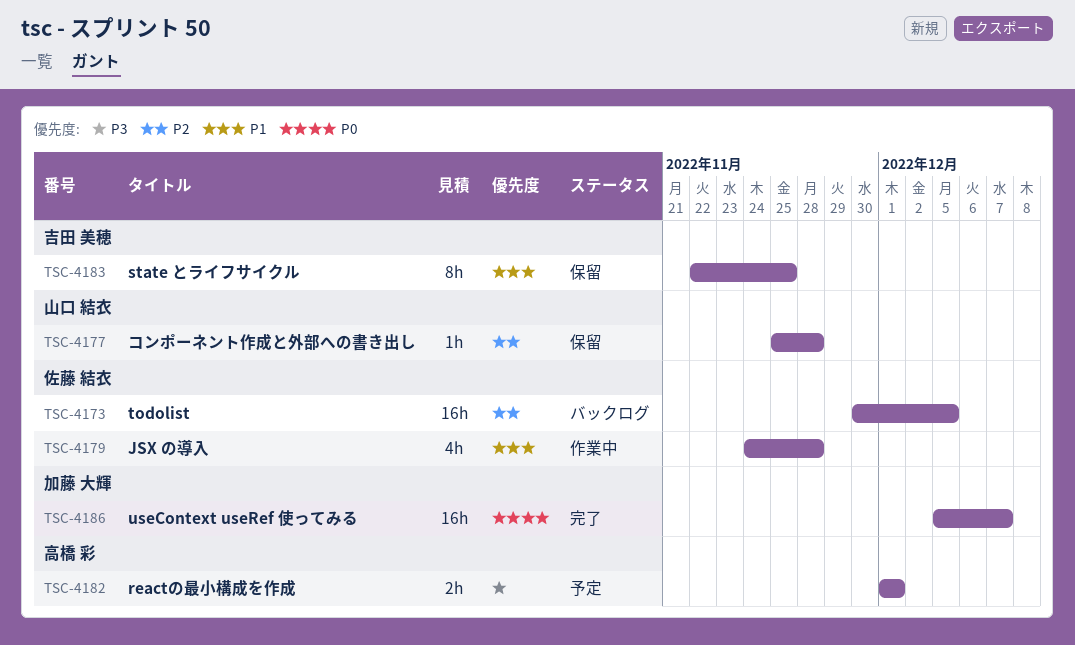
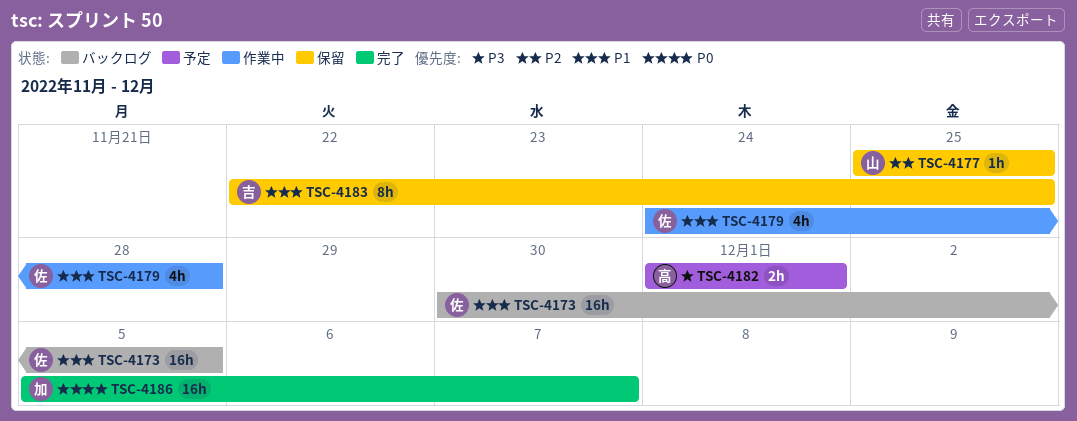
TSC-4173, priority: P2 -> P1
TSC-4177, due: Nov 28 -> Nov 25

